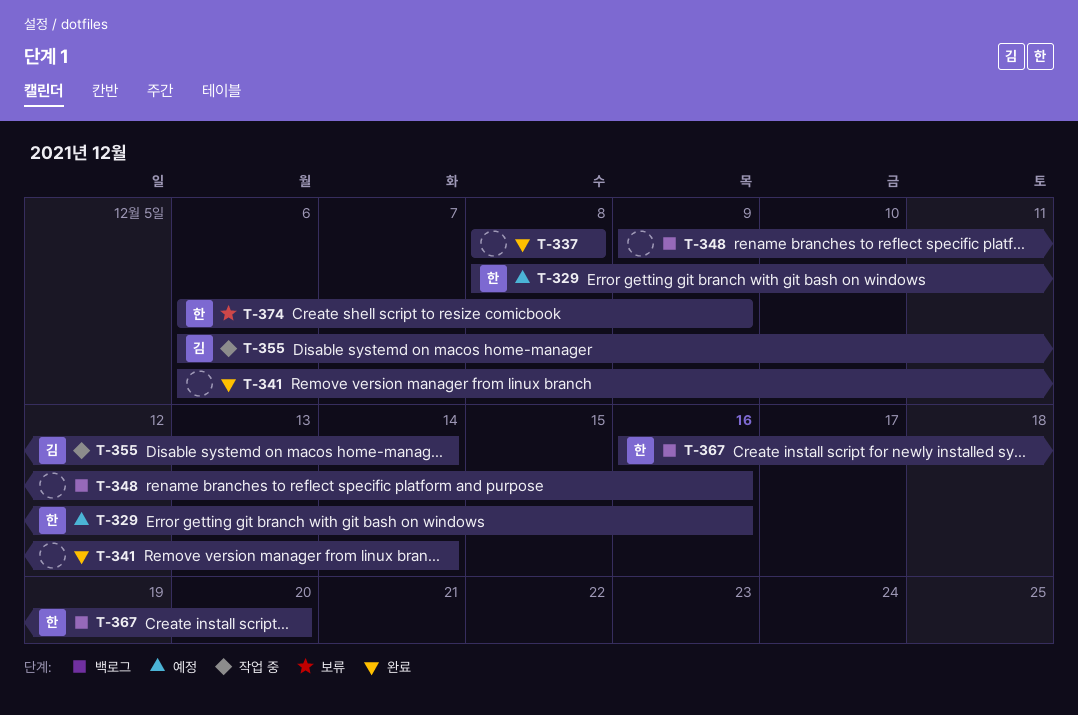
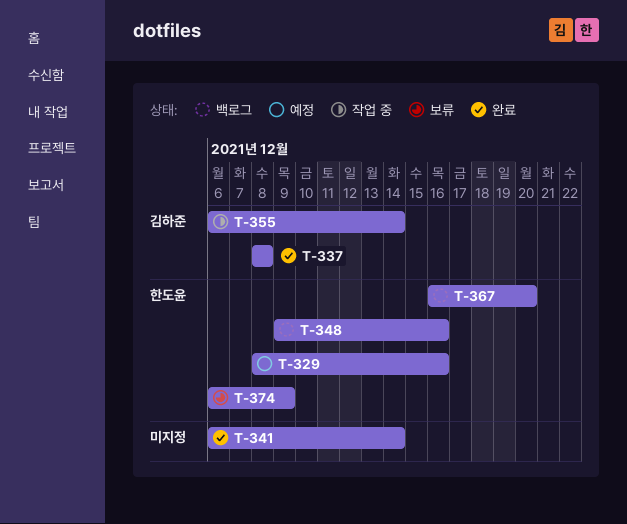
T-337, owner: none -> 김하준
T-348, owner: none -> 한도윤

